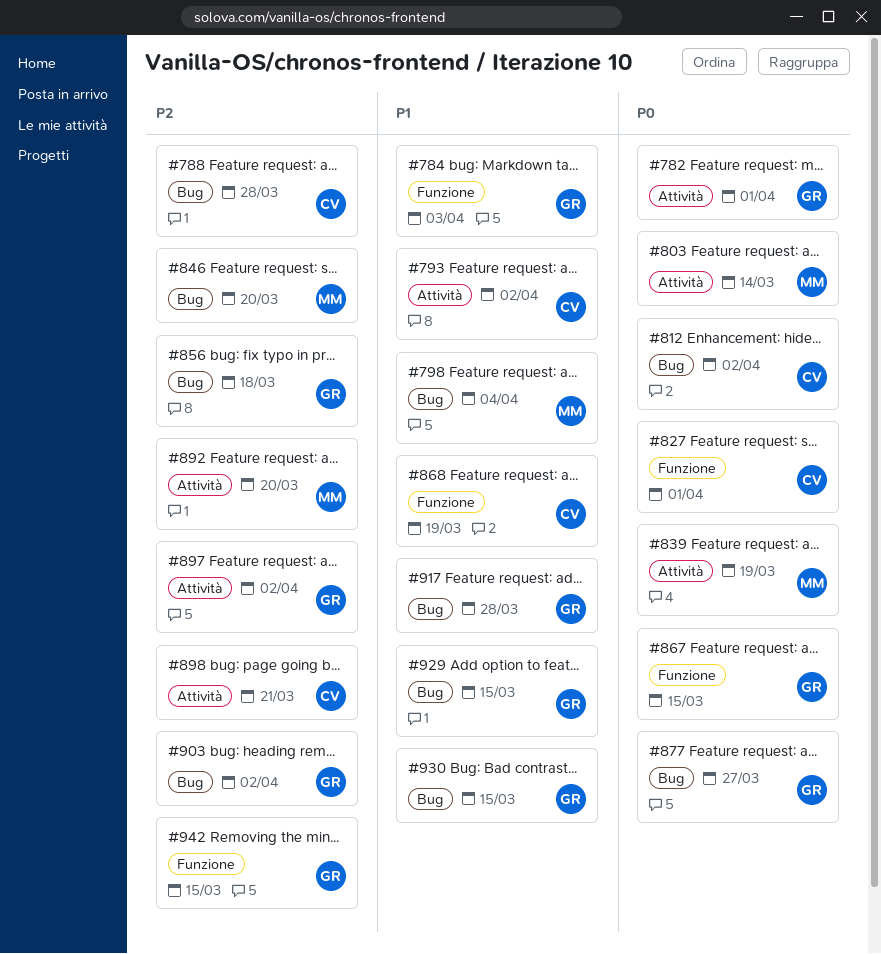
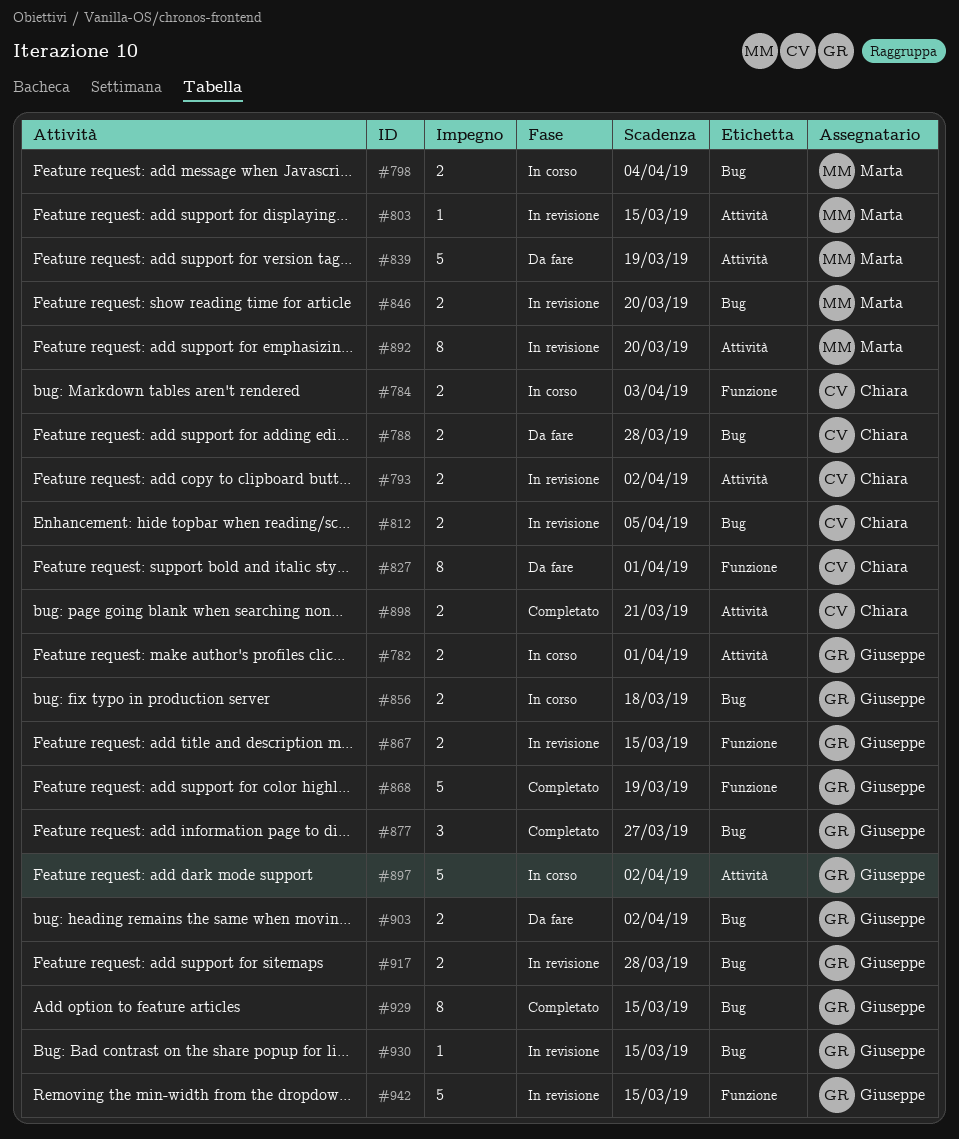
#784, owner: Giuseppe -> Chiara
#803, due: Mar 14 -> Mar 15
#812, due: Apr 2 -> Apr 5
#868, owner: Chiara -> Giuseppe

